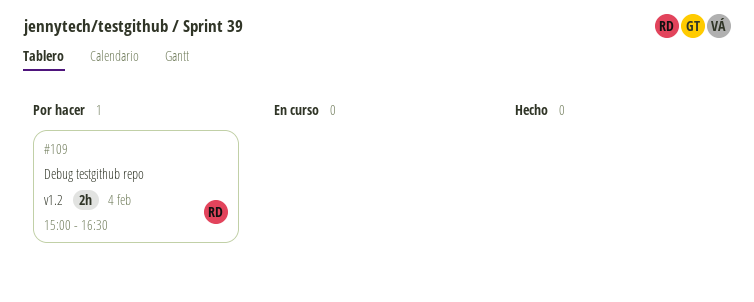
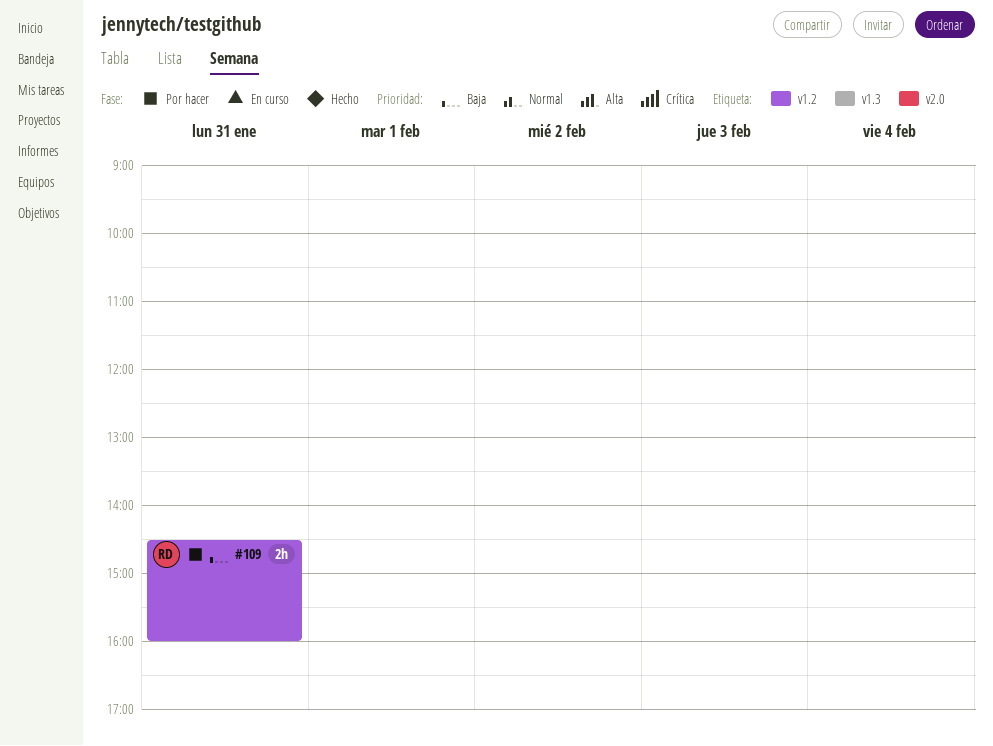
#109, day: Feb 4 -> Jan 31
#109, begins: 15:00 -> 14:30
#109, ends: 16:30 -> 16:00

